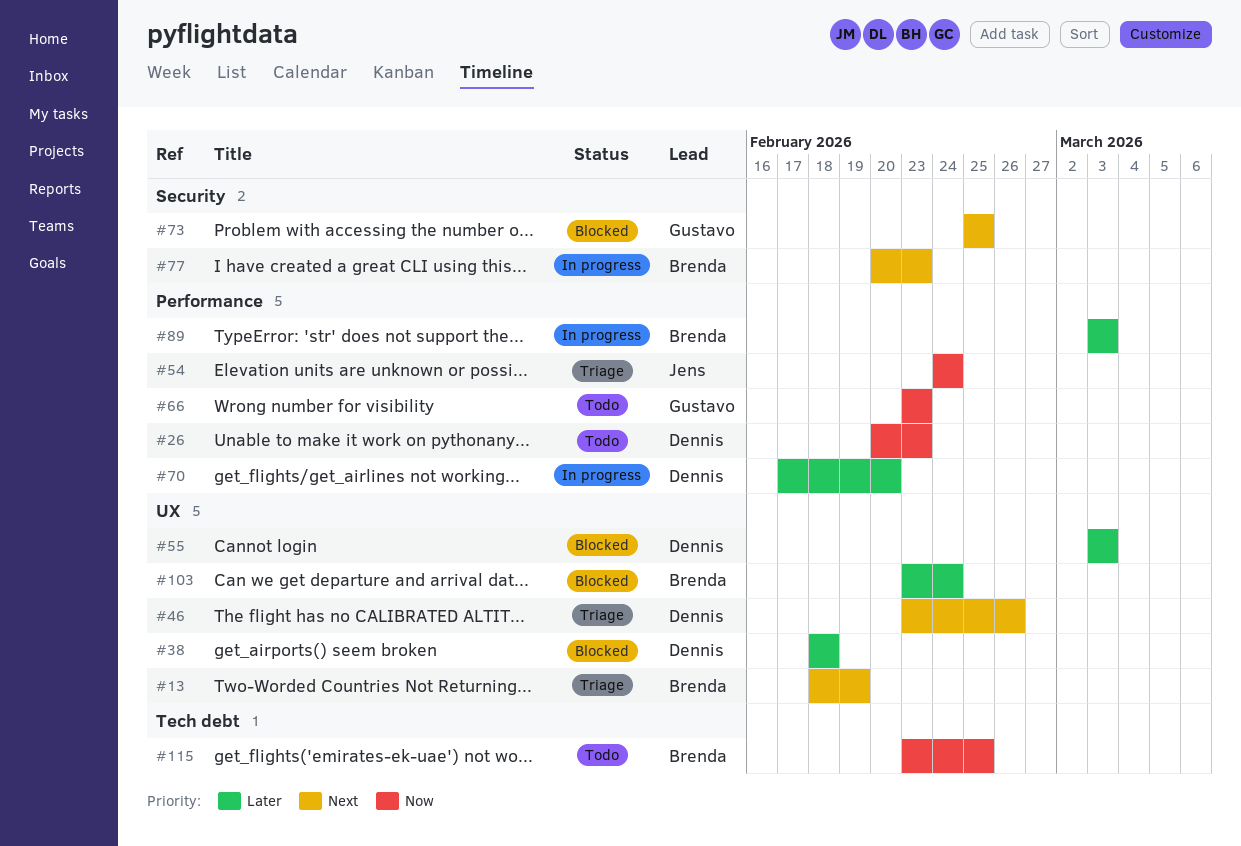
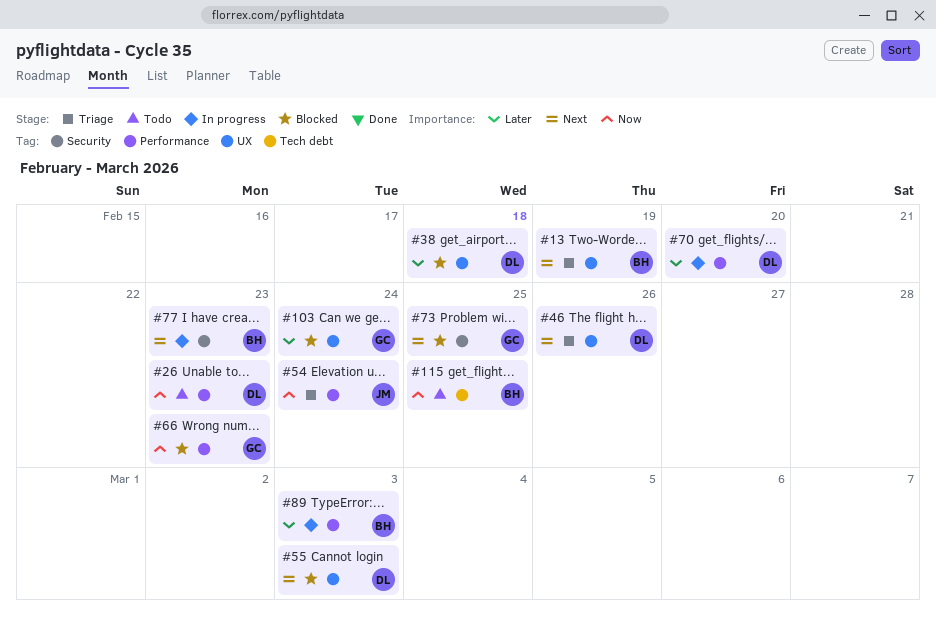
#55, priority: Later -> Next
#66, status: Todo -> Blocked
#103, owner: Brenda -> Gustavo

